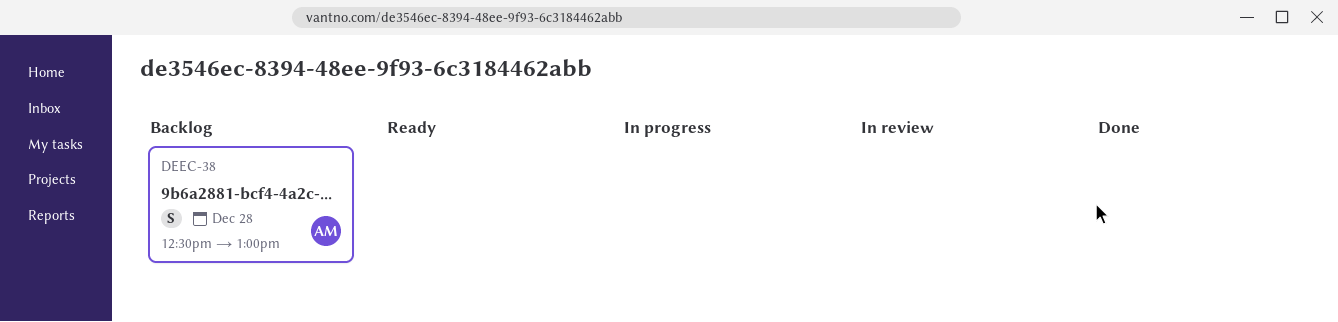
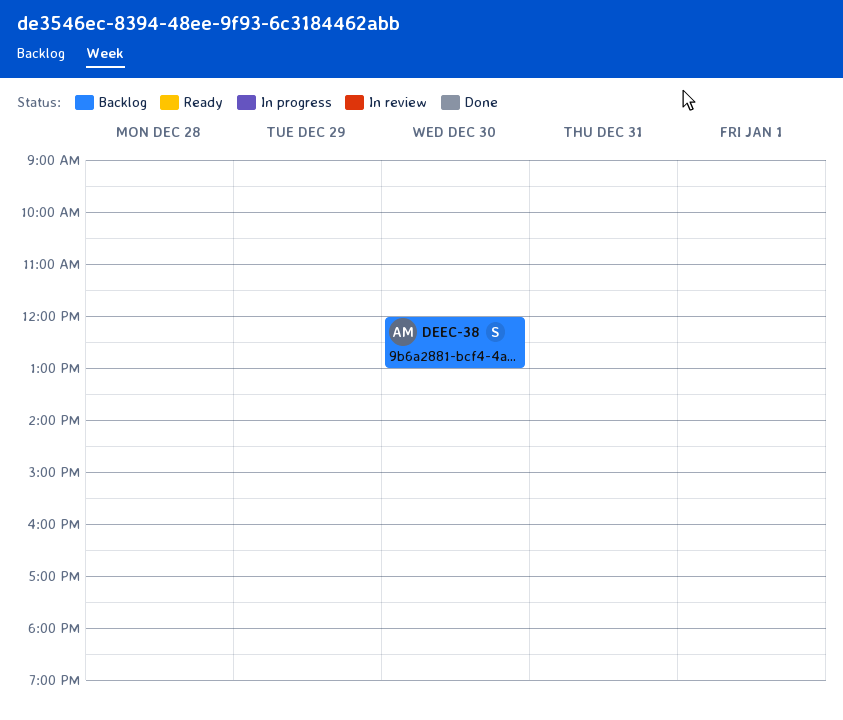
DEEC-38, day: Dec 28 -> Dec 30
DEEC-38, begins: 12:30 -> 12:00

